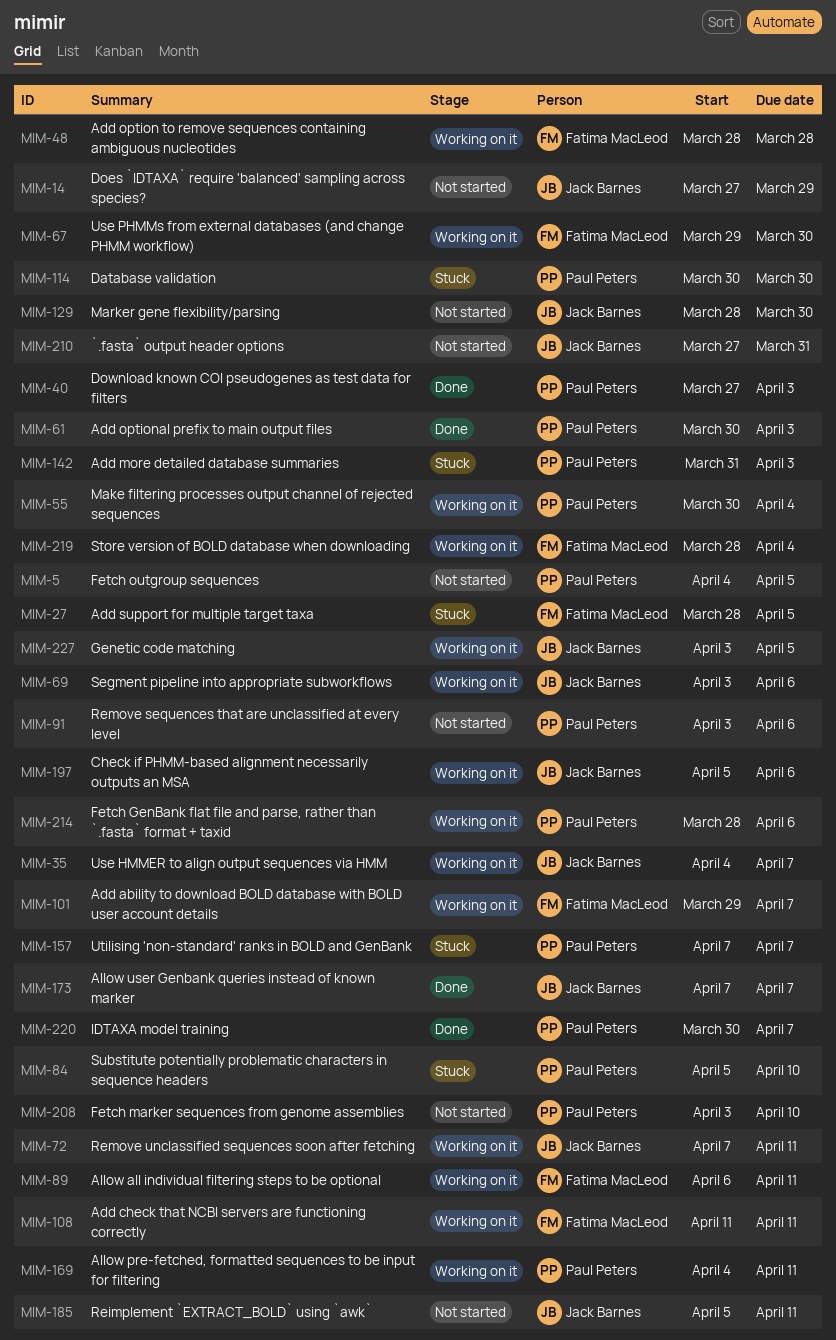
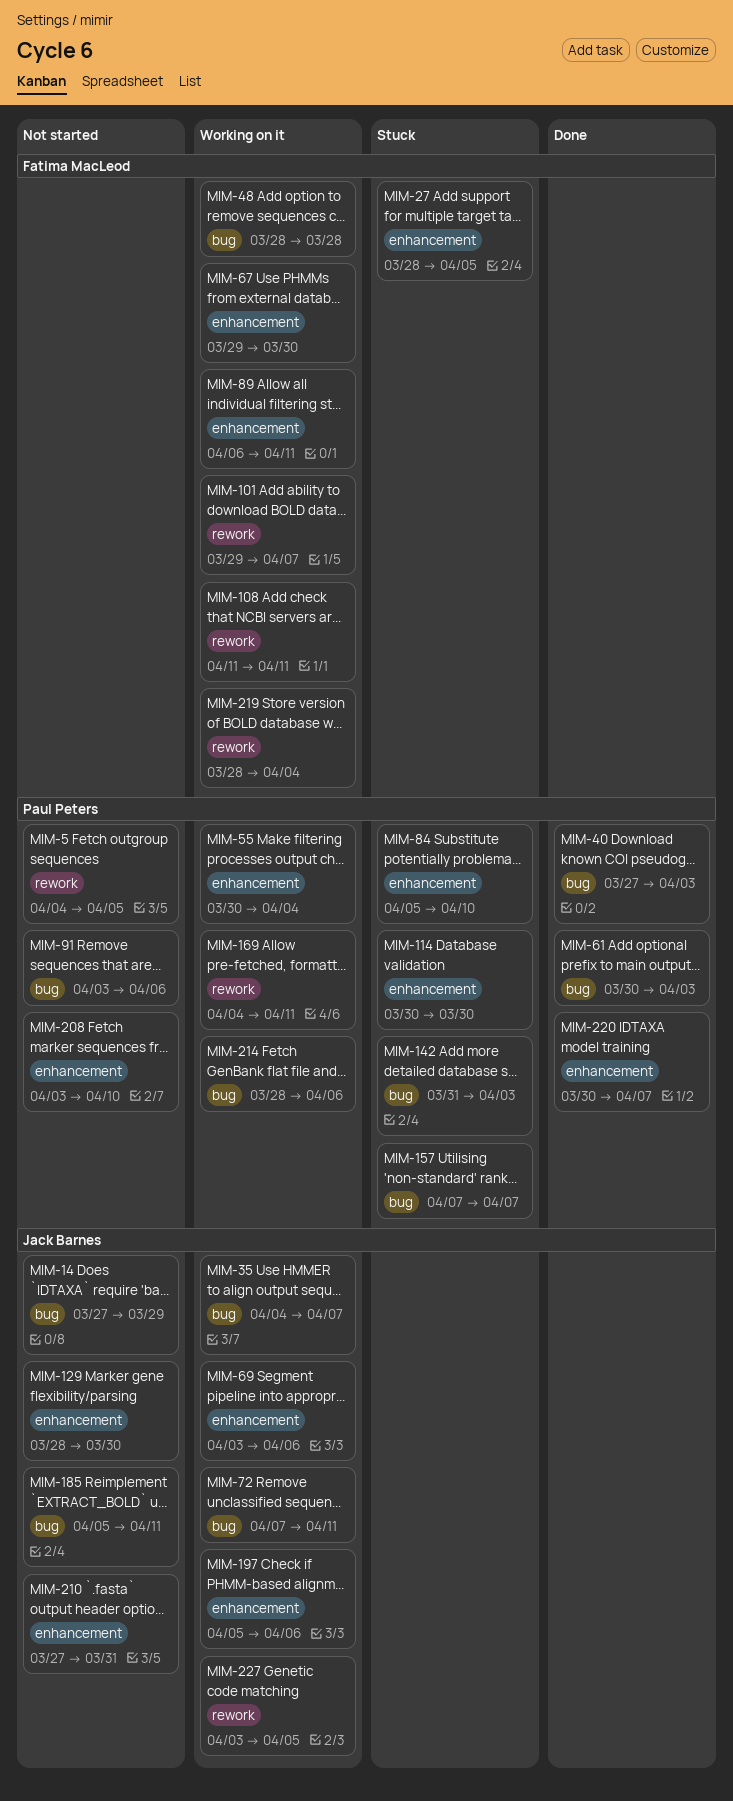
MIM-173: present -> none

